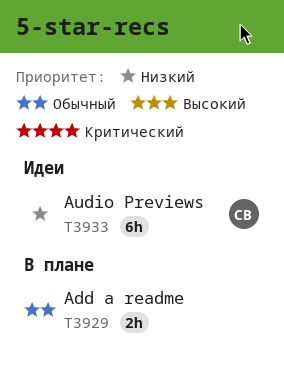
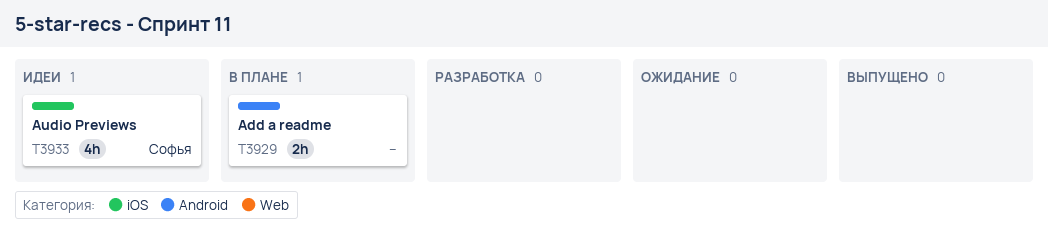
T3933, estimate: 6h -> 4h

